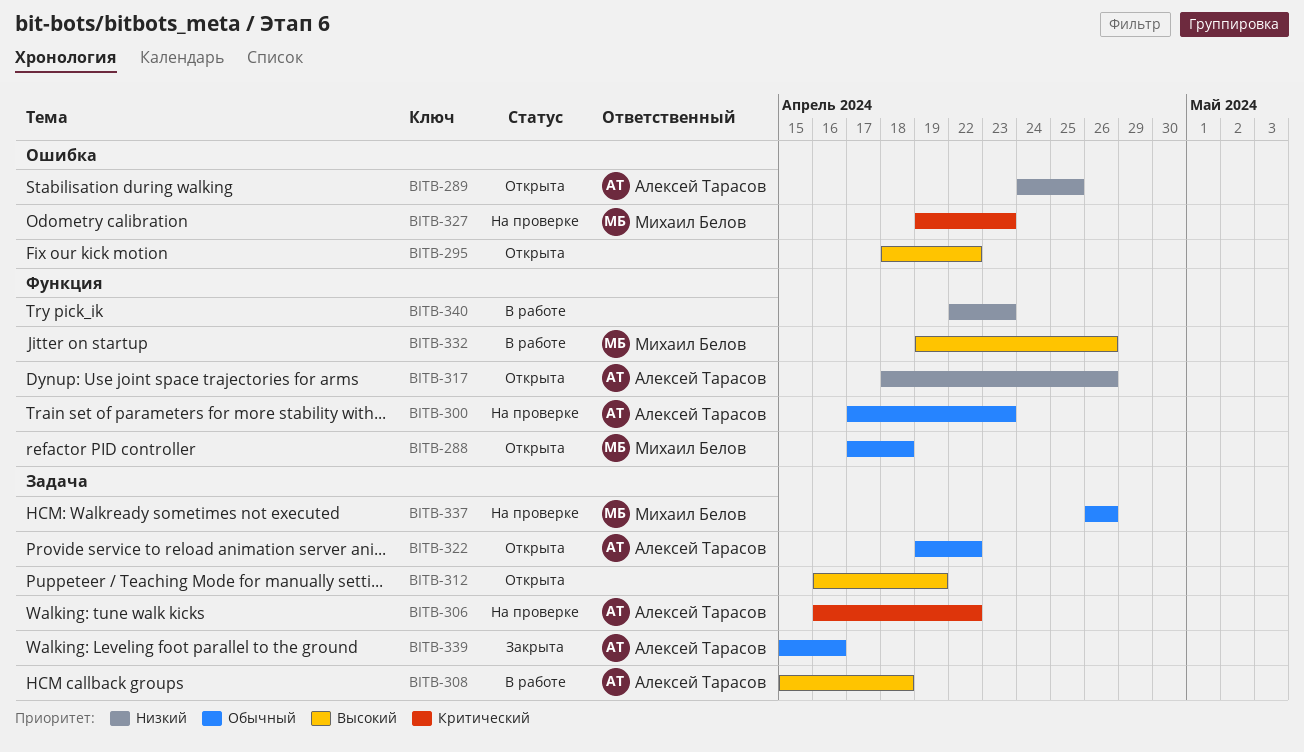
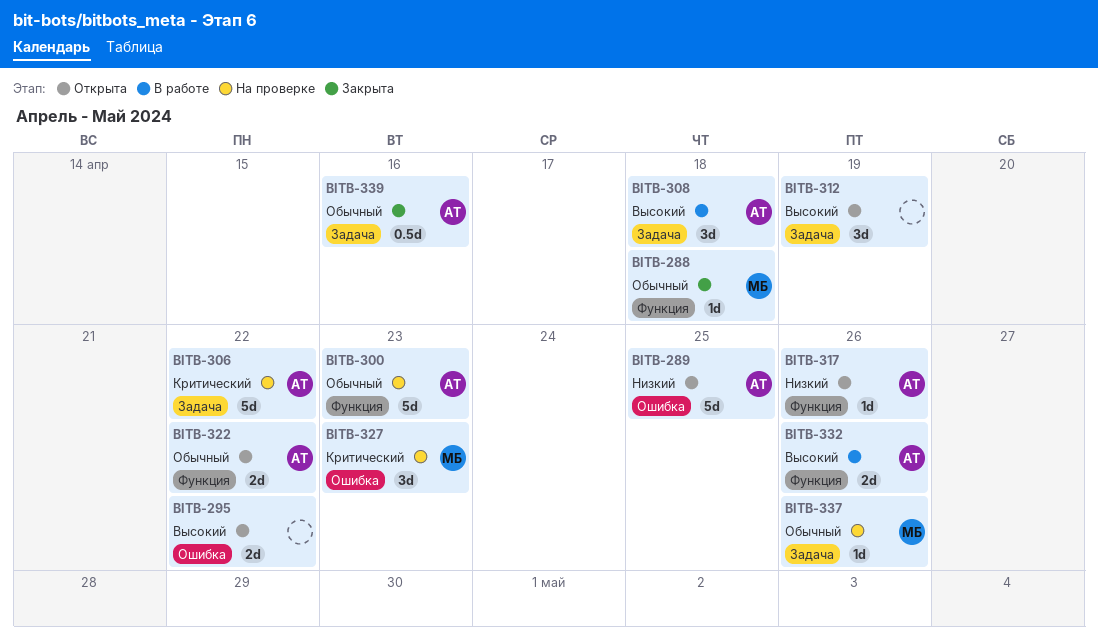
BITB-288, status: Открыта -> Закрыта
BITB-322, label: Задача -> Функция
BITB-332, owner: Михаил Белов -> Алексей Тарасов
BITB-340: present -> none

